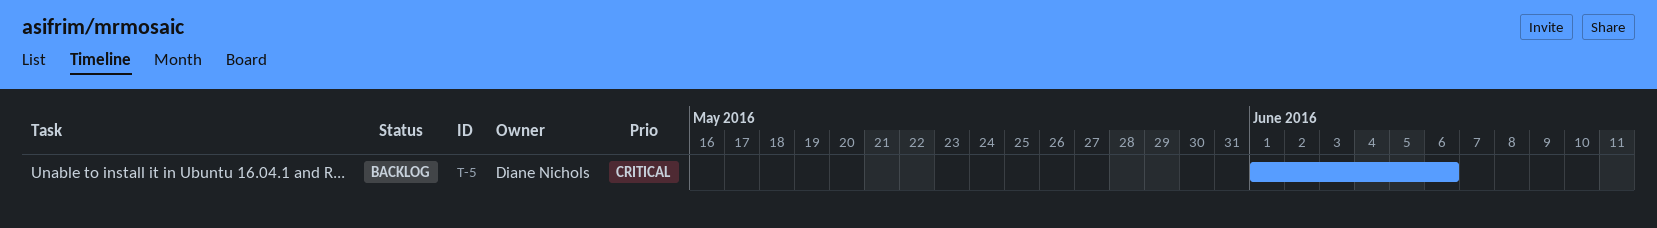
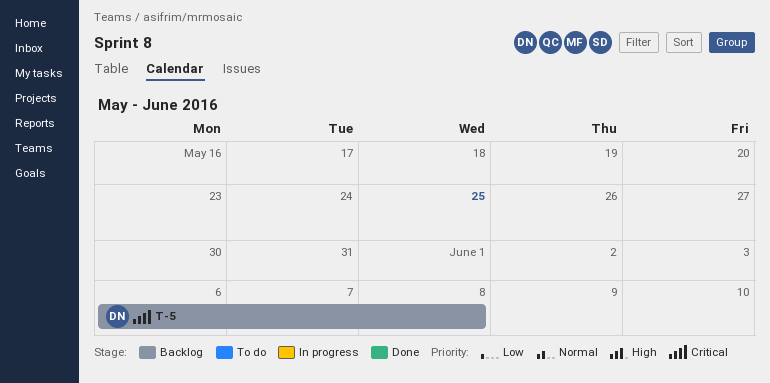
T-5, start: Jun 1 -> Jun 6
T-5, due: Jun 6 -> Jun 8

